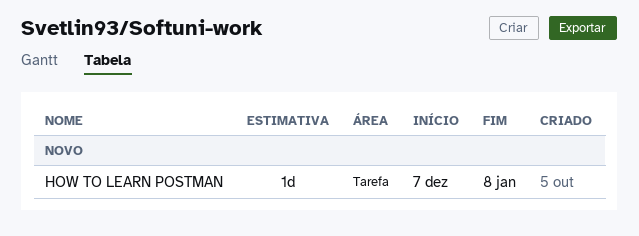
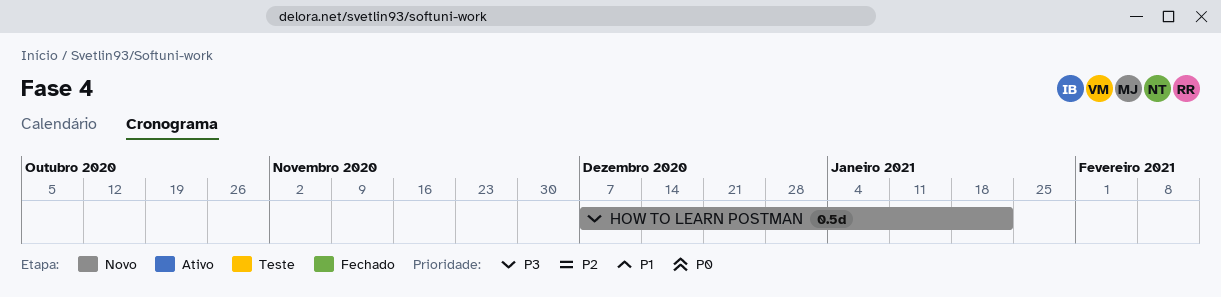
HOW TO LEARN POSTMAN, estimate: 1d -> 0.5d
HOW TO LEARN POSTMAN, due: Jan 8 -> Jan 22

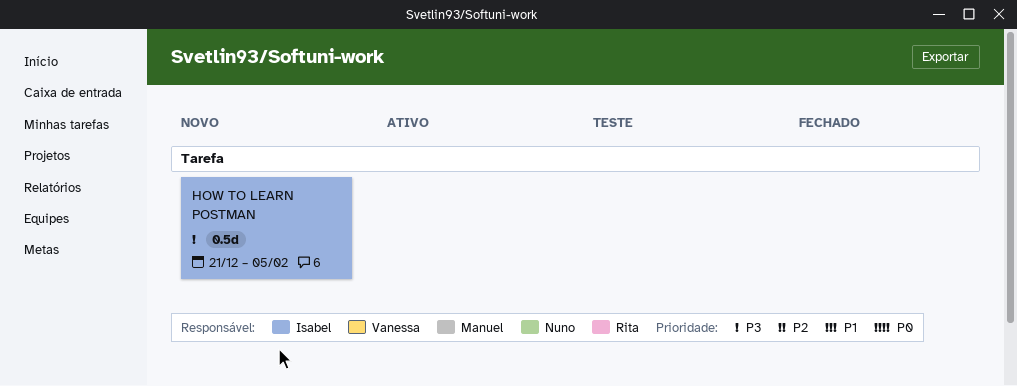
HOW TO LEARN POSTMAN, start: Dec 7 -> Dec 21
HOW TO LEARN POSTMAN, due: Jan 22 -> Feb 5

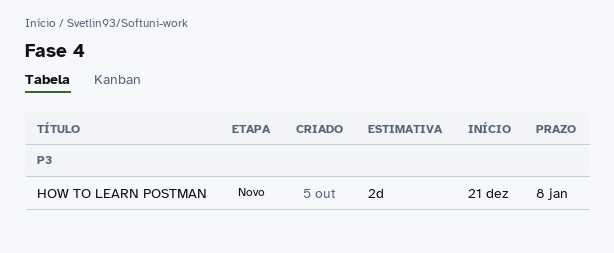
HOW TO LEARN POSTMAN, estimate: 0.5d -> 2d
HOW TO LEARN POSTMAN, due: Feb 5 -> Jan 8

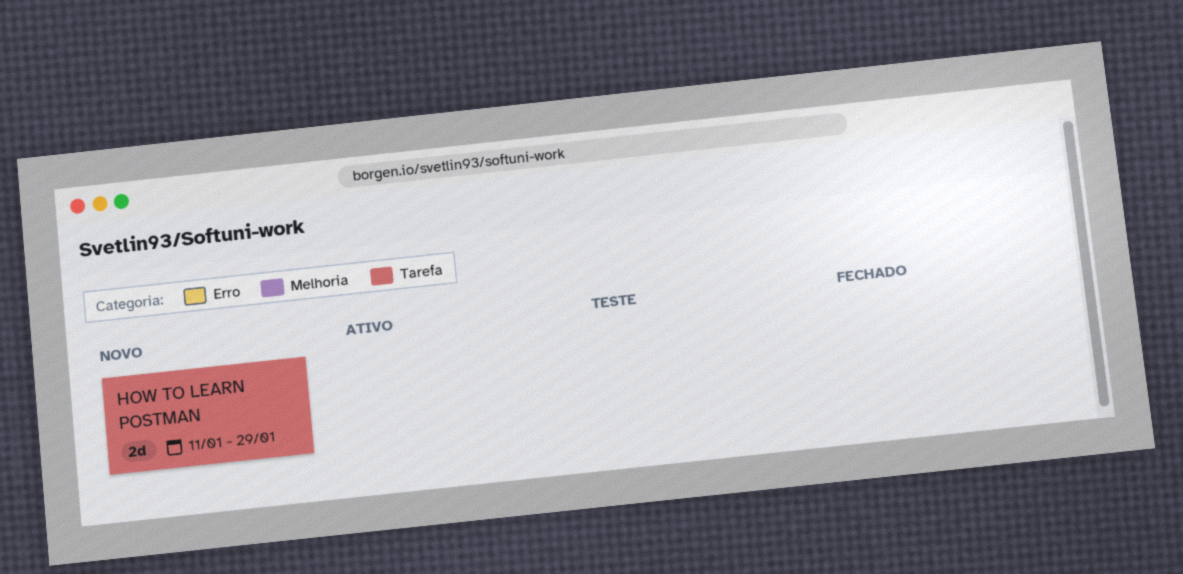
HOW TO LEARN POSTMAN, start: Dec 21 -> Jan 11
HOW TO LEARN POSTMAN, due: Jan 8 -> Jan 29

